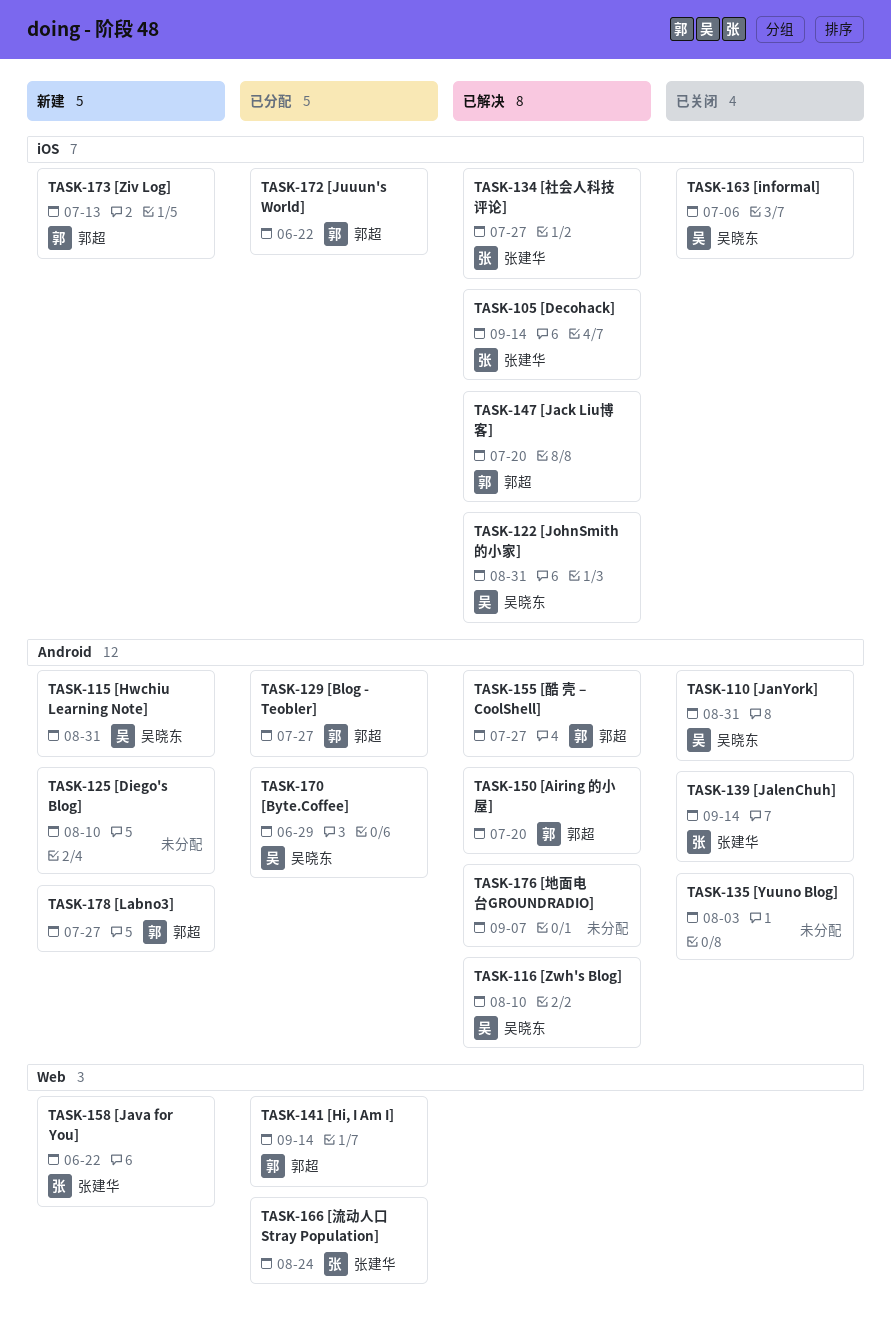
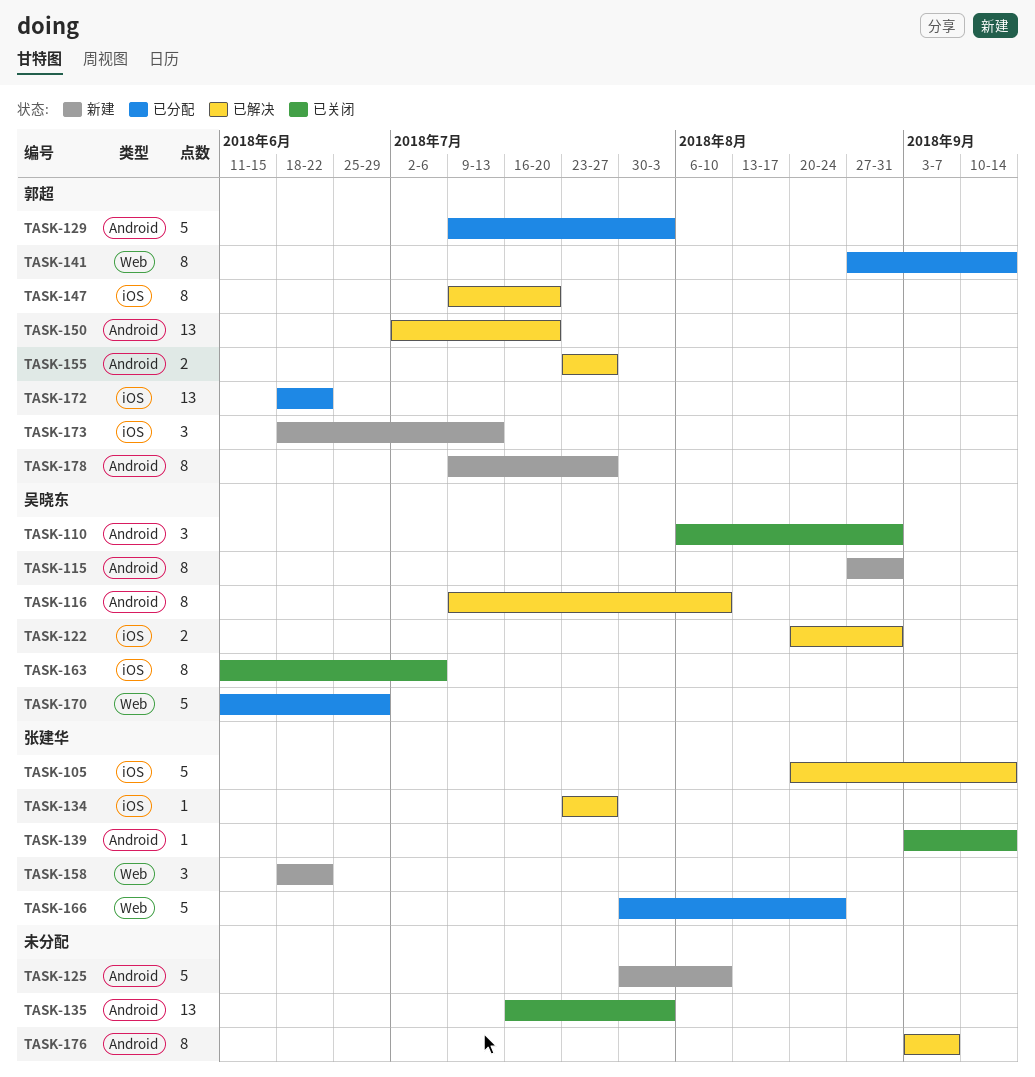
TASK-129, due: Jul 27 -> Aug 3
TASK-170, label: Android -> Web

